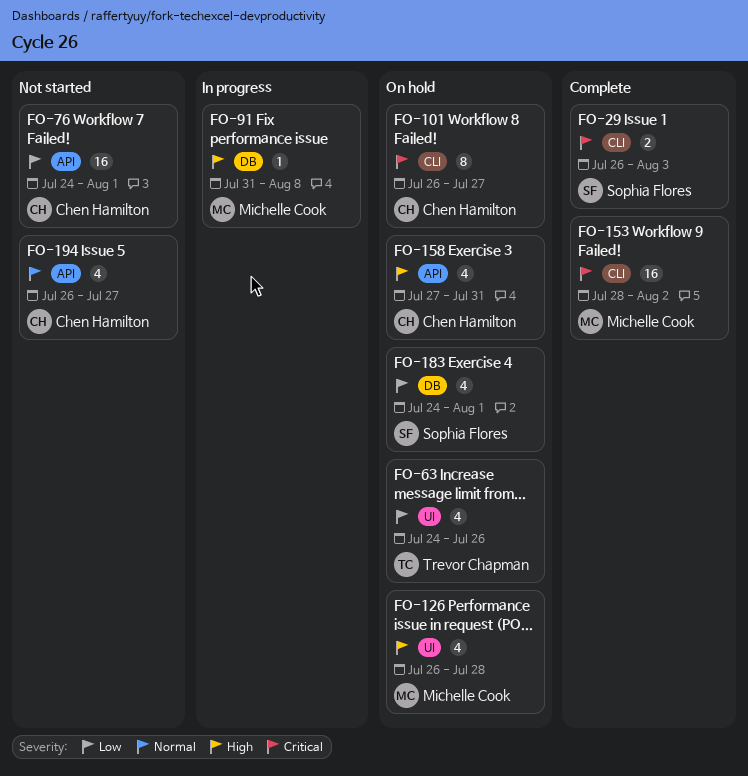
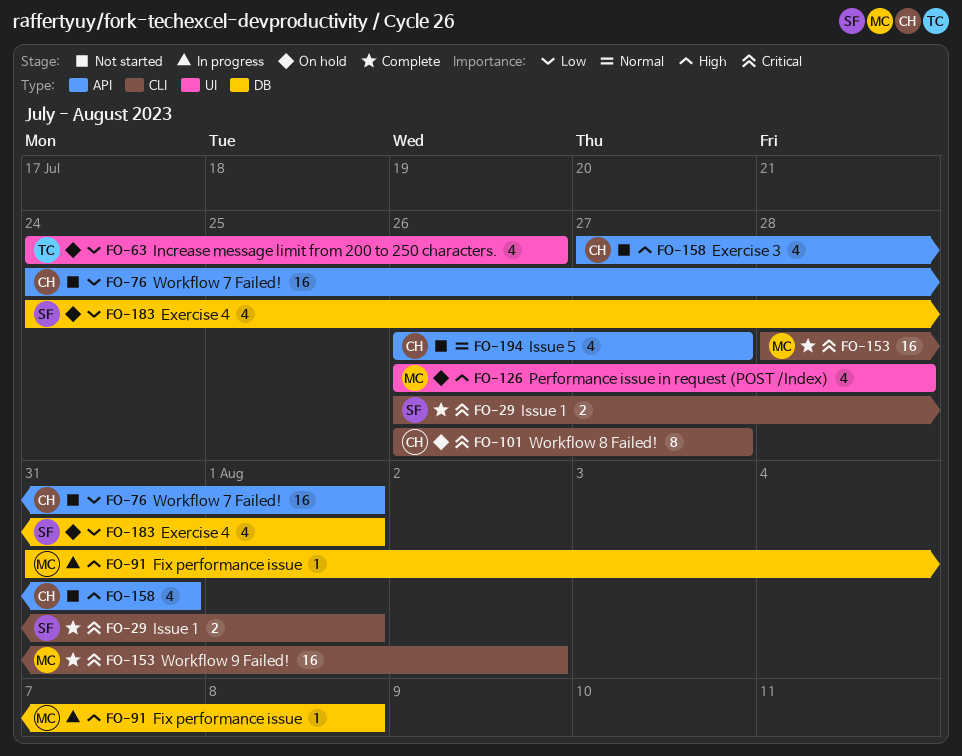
FO-29, due: Aug 3 -> Aug 1
FO-158, status: On hold -> Not started

